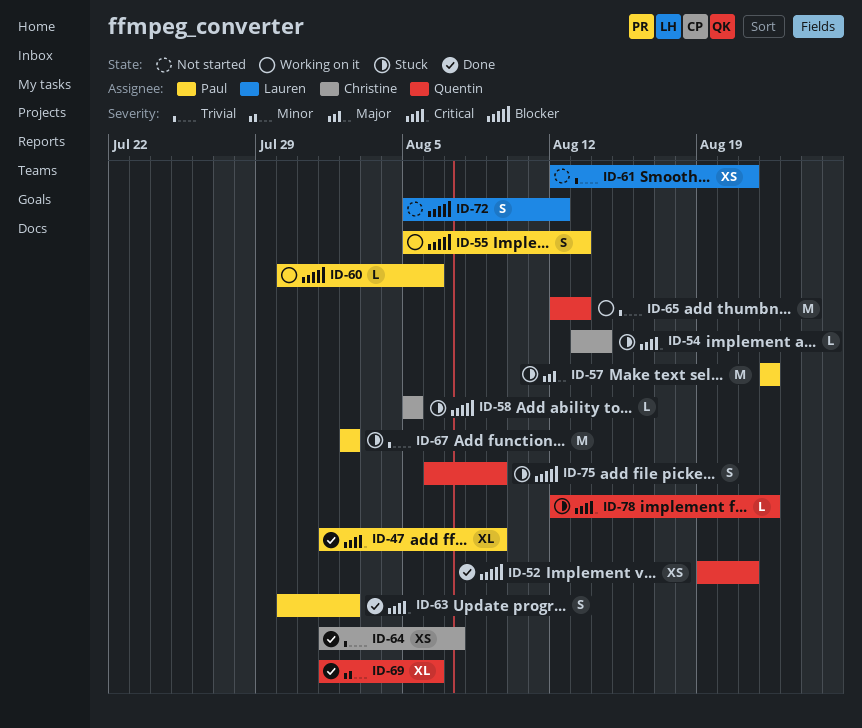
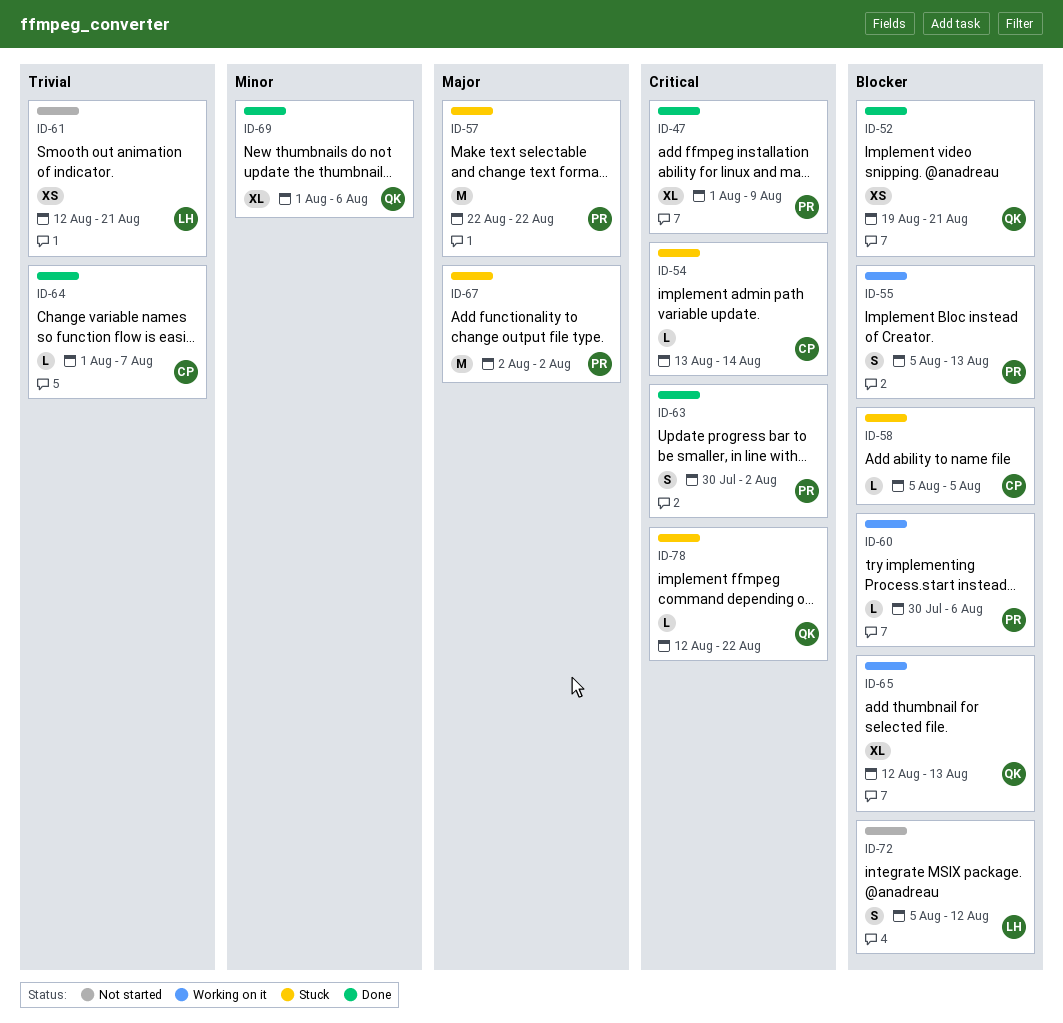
ID-64, estimate: XS -> L
ID-65, priority: Trivial -> Blocker
ID-65, estimate: M -> XL
ID-67, priority: Trivial -> Major
ID-75: present -> none

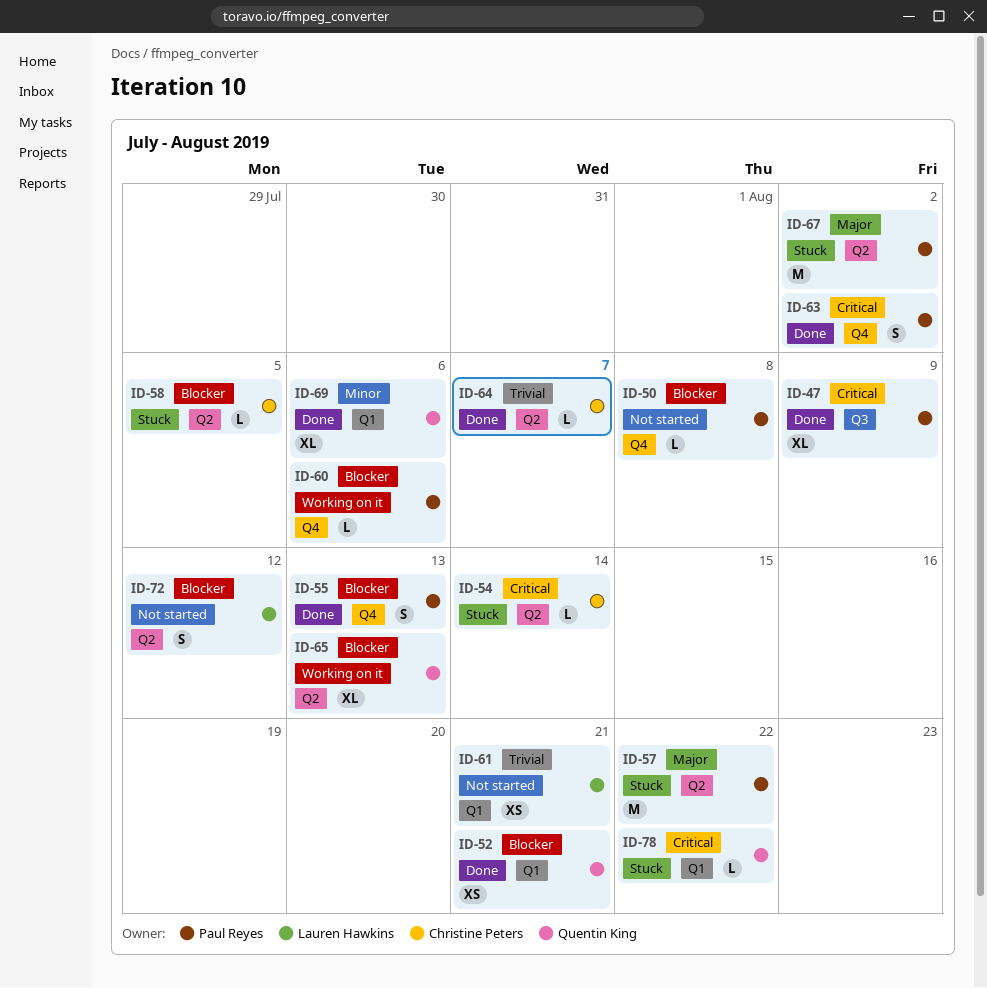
ID-50: none -> present
ID-55, status: Working on it -> Done

